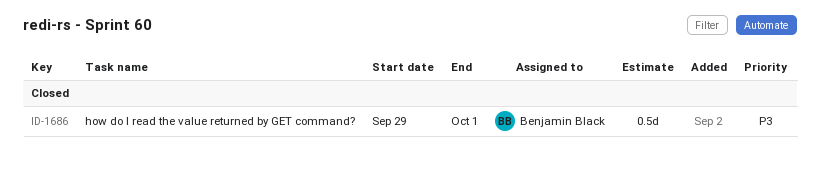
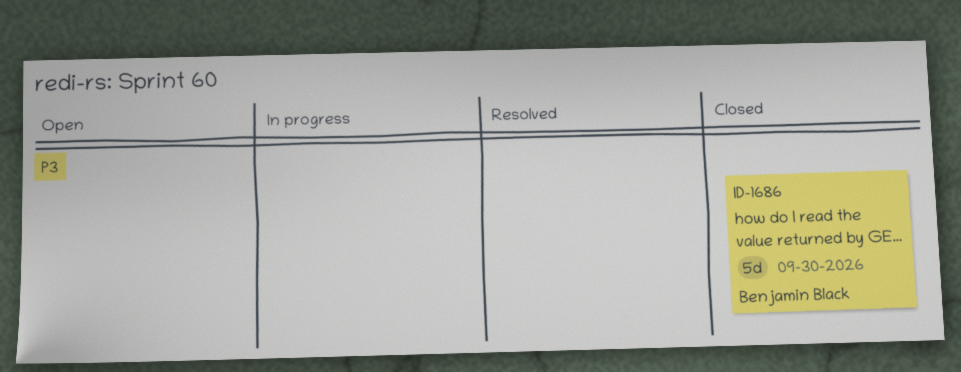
ID-1686, estimate: 0.5d -> 5d
ID-1686, due: Oct 1 -> Sep 30

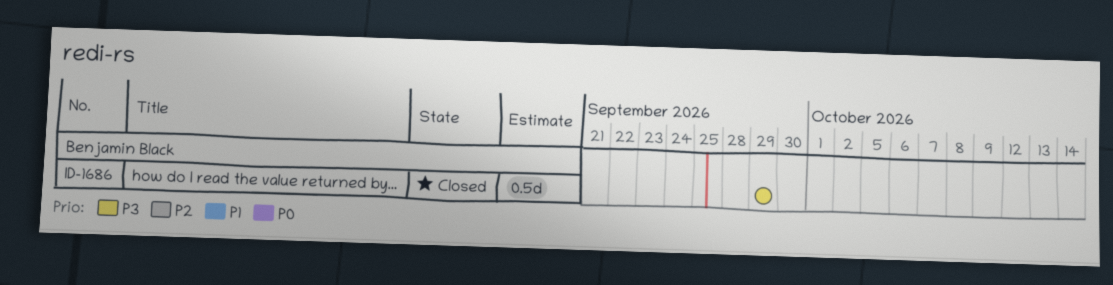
ID-1686, estimate: 5d -> 0.5d
ID-1686, due: Sep 30 -> Sep 29

